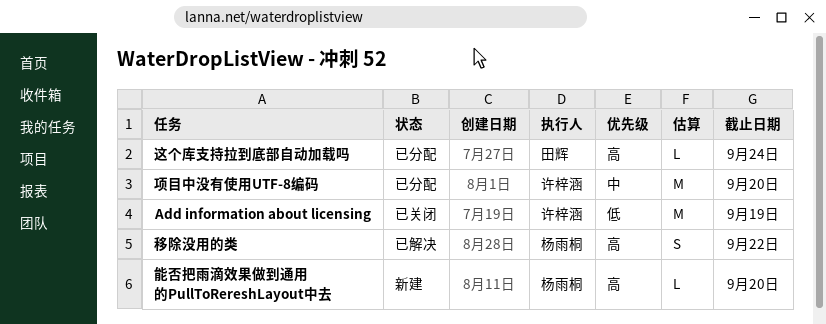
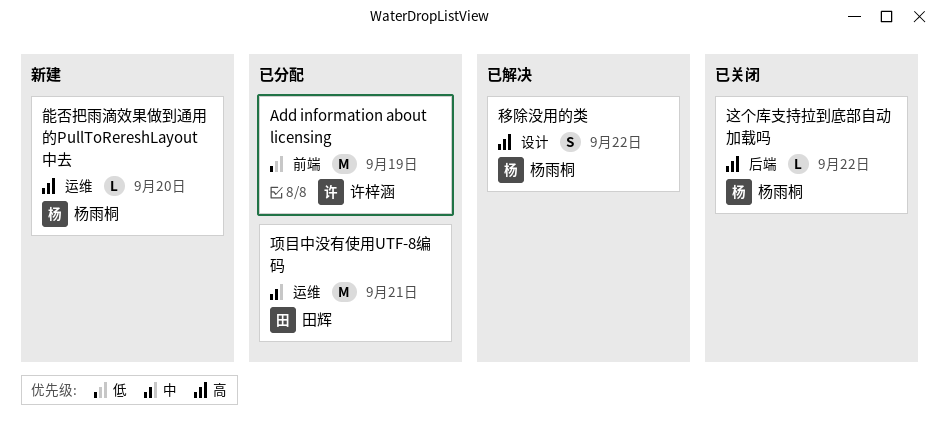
Add information about licensing, status: 已关闭 -> 已分配
这个库支持拉到底部自动加载吗, status: 已分配 -> 已关闭
这个库支持拉到底部自动加载吗, owner: 田辉 -> 杨雨桐
这个库支持拉到底部自动加载吗, due: Sep 24 -> Sep 22
项目中没有使用UTF-8编码, owner: 许梓涵 -> 田辉
项目中没有使用UTF-8编码, due: Sep 20 -> Sep 21

